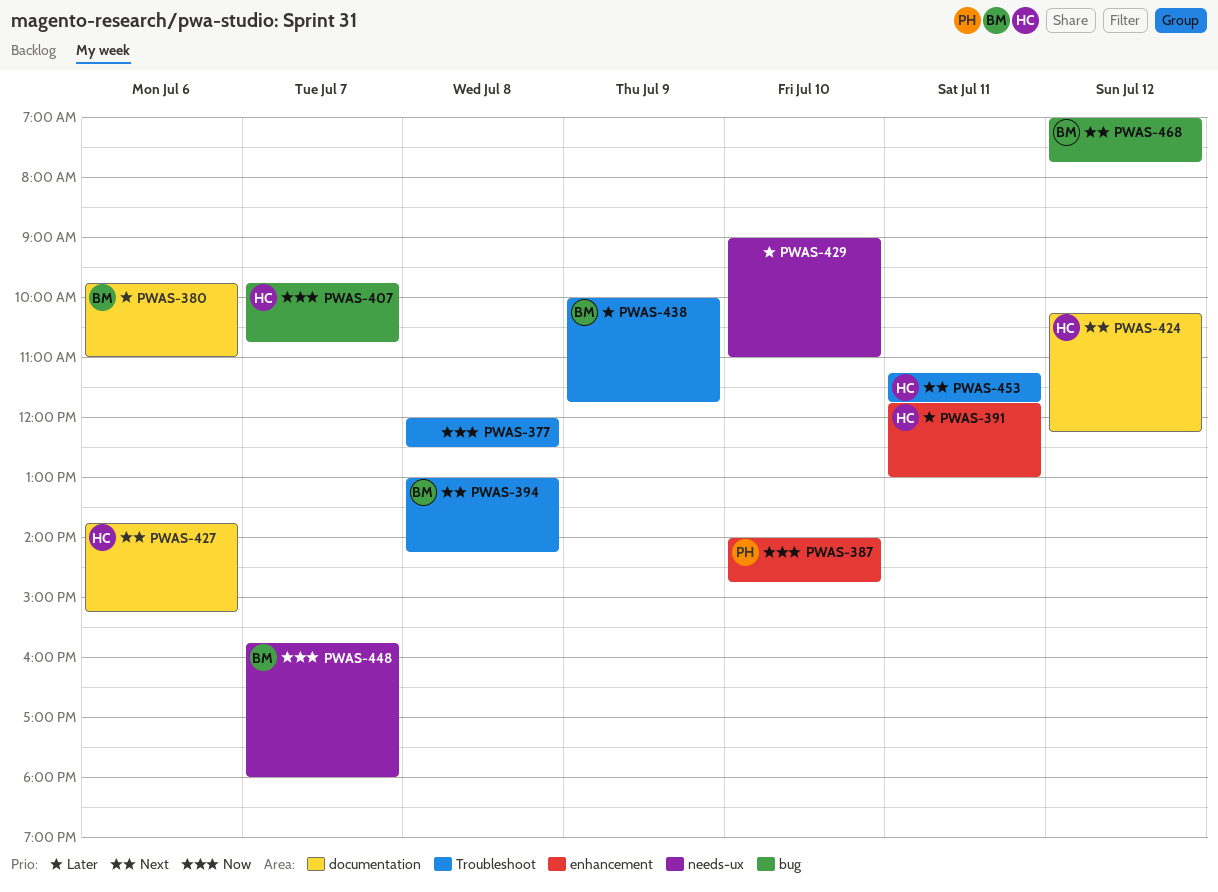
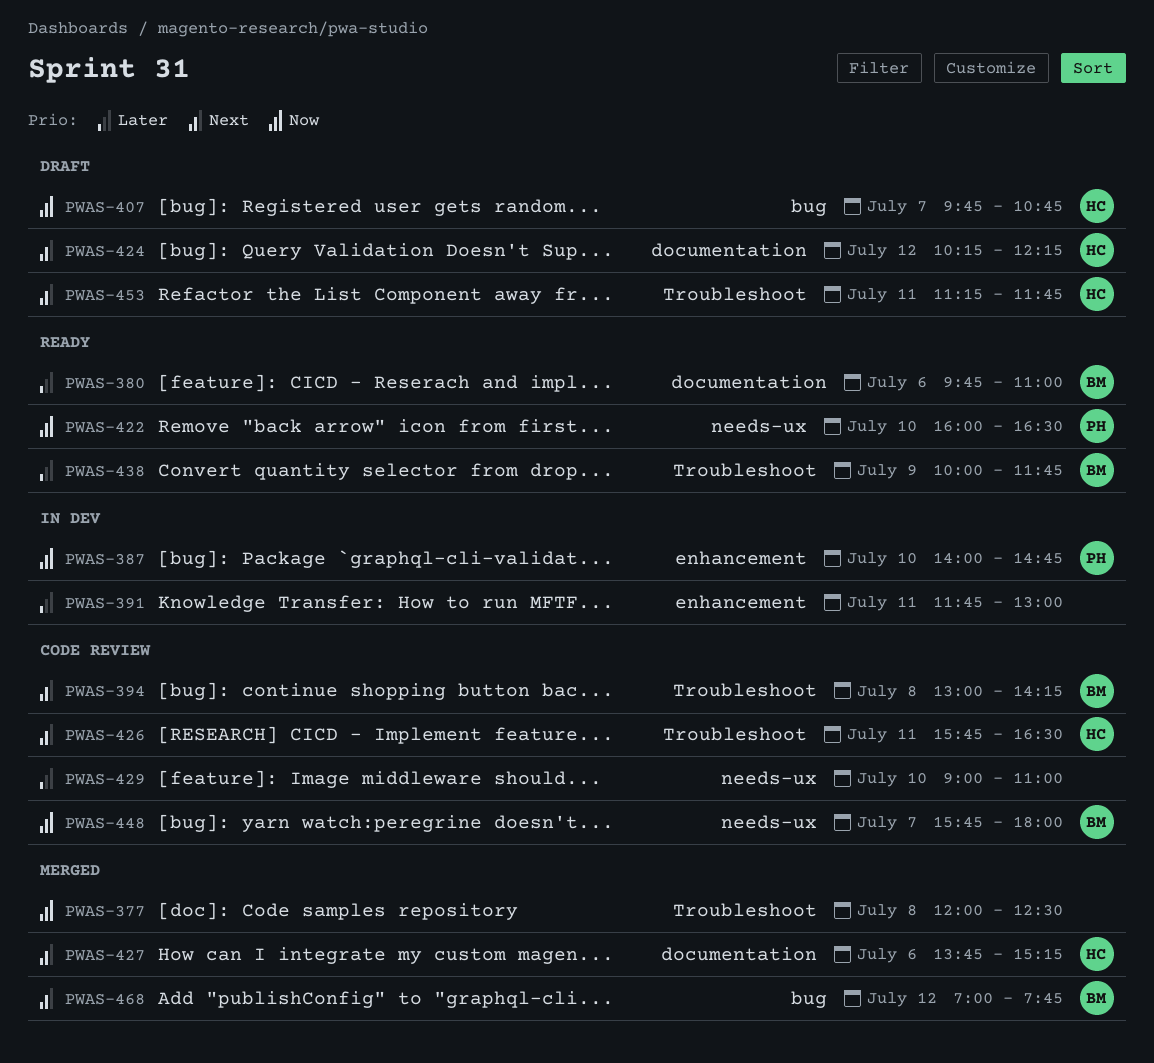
PWAS-391, owner: HC -> none
PWAS-422: none -> present
PWAS-426: none -> present

